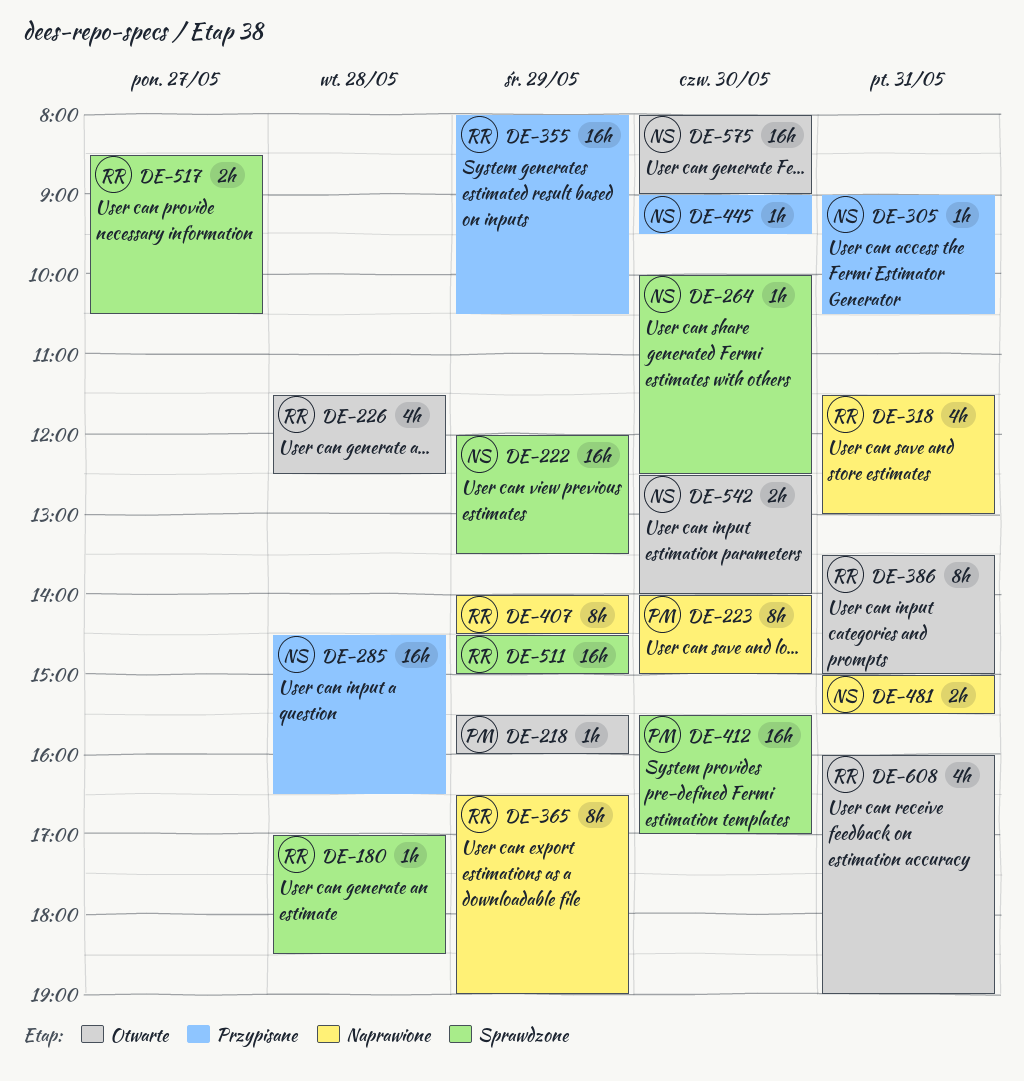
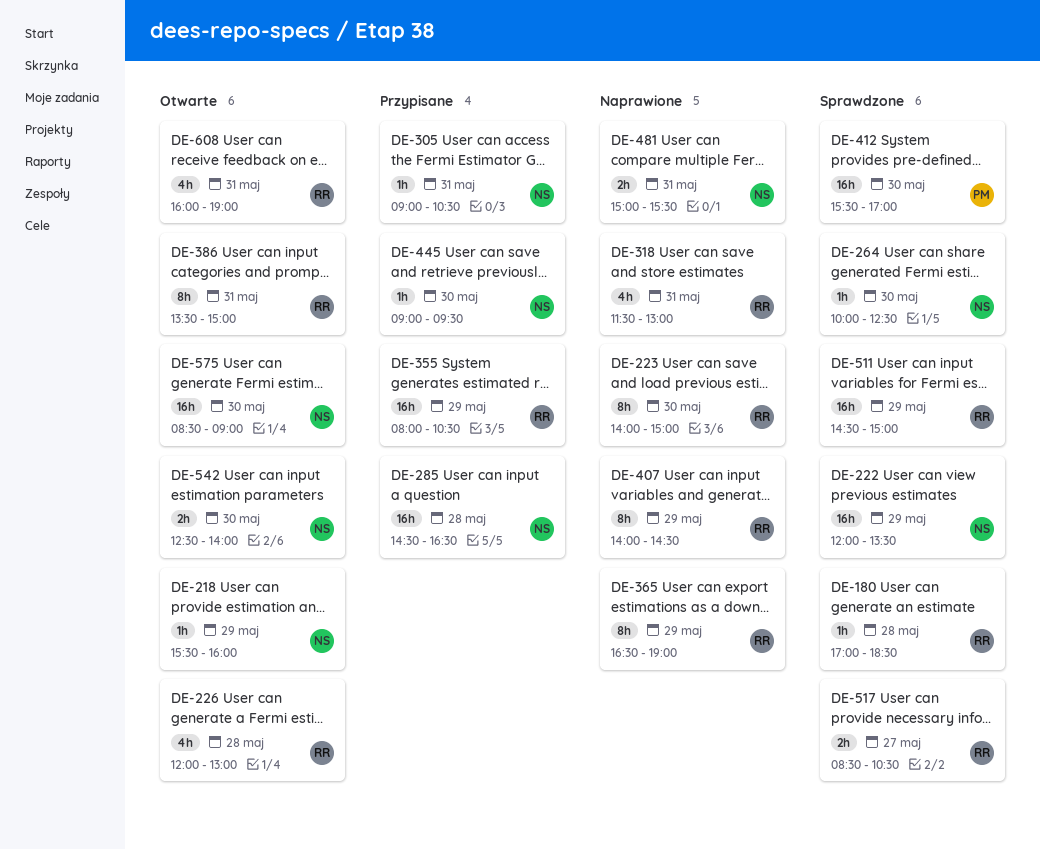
DE-218, owner: PM -> NS
DE-223, owner: PM -> RR
DE-226, begins: 11:30 -> 12:00
DE-226, ends: 12:30 -> 13:00
DE-575, begins: 08:00 -> 08:30

